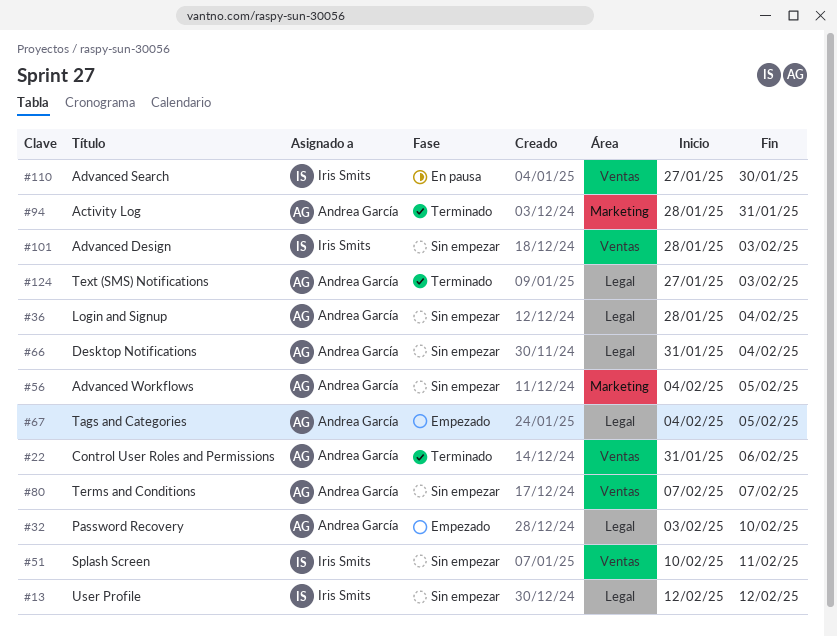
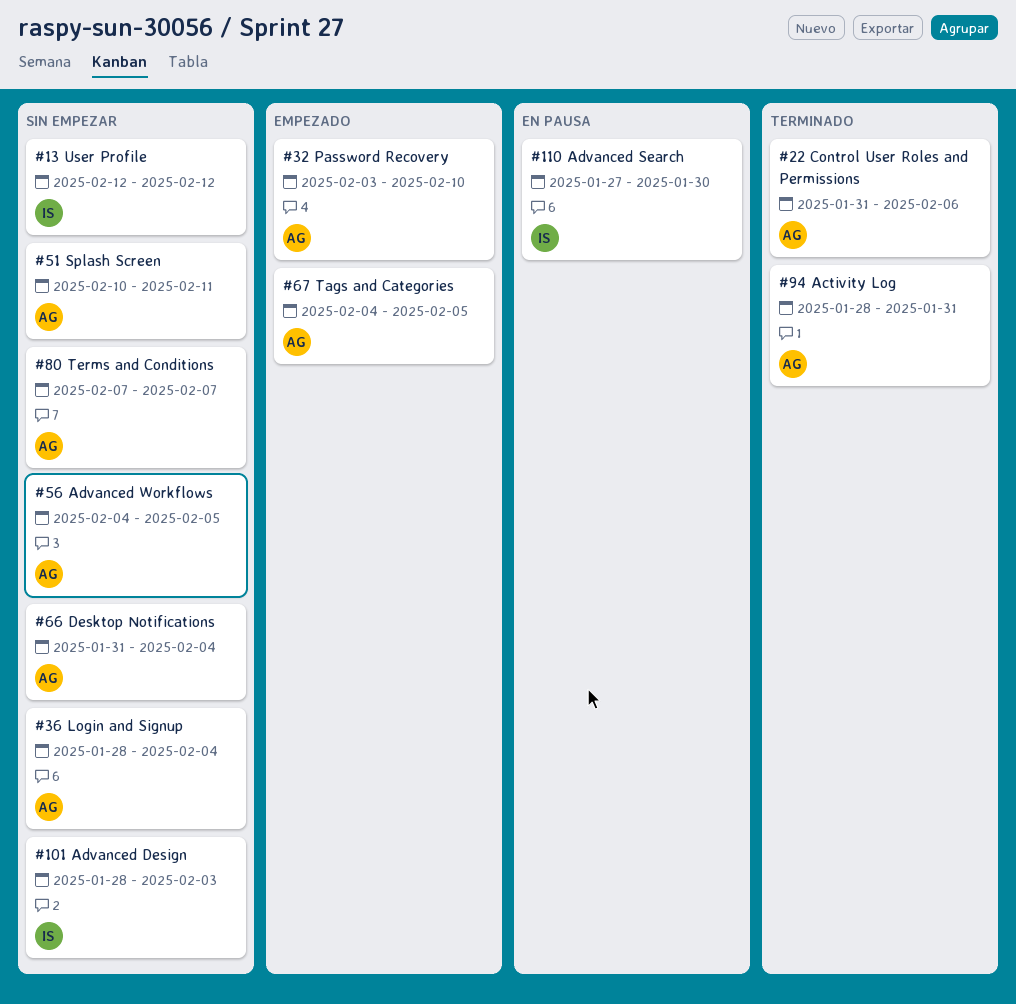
#51, owner: Iris Smits -> Andrea García
#124: present -> none

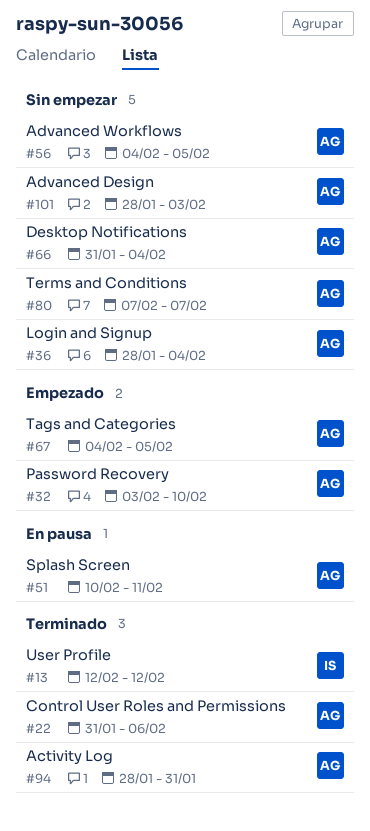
#13, status: Sin empezar -> Terminado
#51, status: Sin empezar -> En pausa
#101, owner: IS -> AG
#110: present -> none

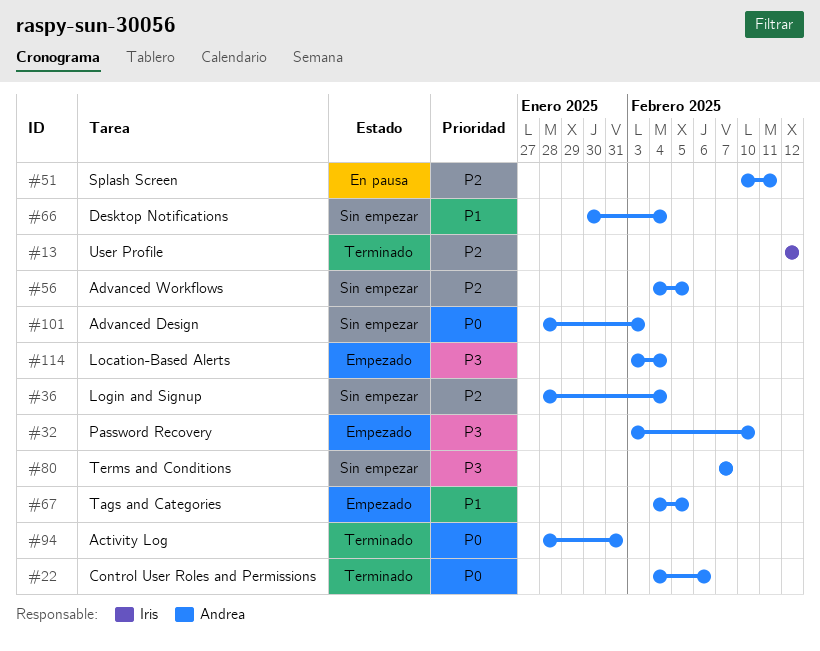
#22, start: Jan 31 -> Feb 4
#66, start: Jan 31 -> Jan 30
#114: none -> present

